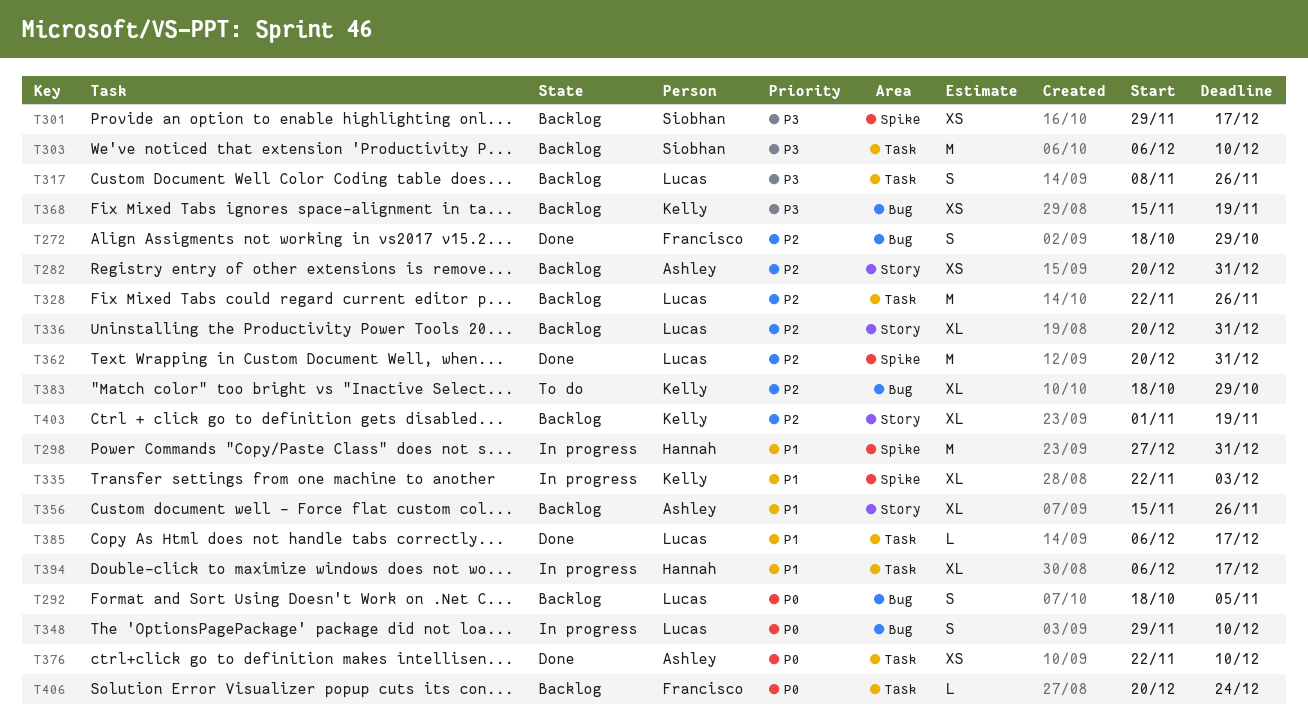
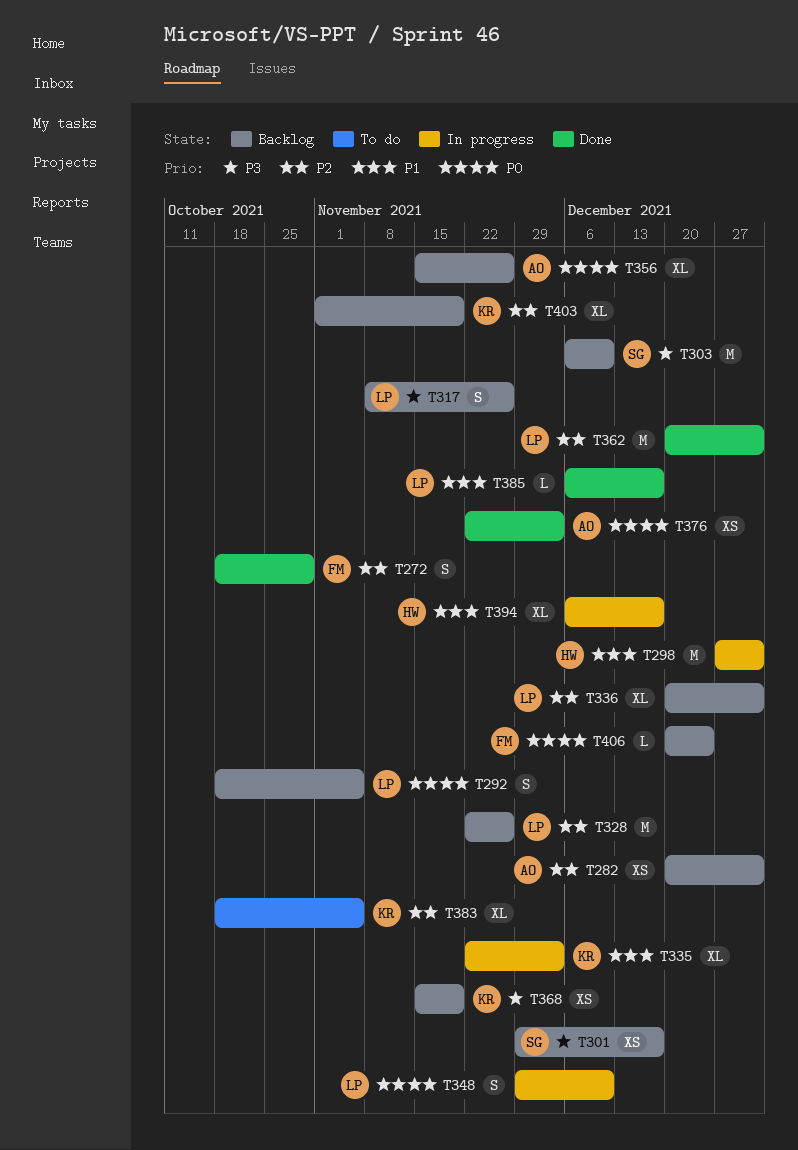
T356, priority: P1 -> P0
T376, due: Dec 10 -> Dec 3
T383, due: Oct 29 -> Nov 5

